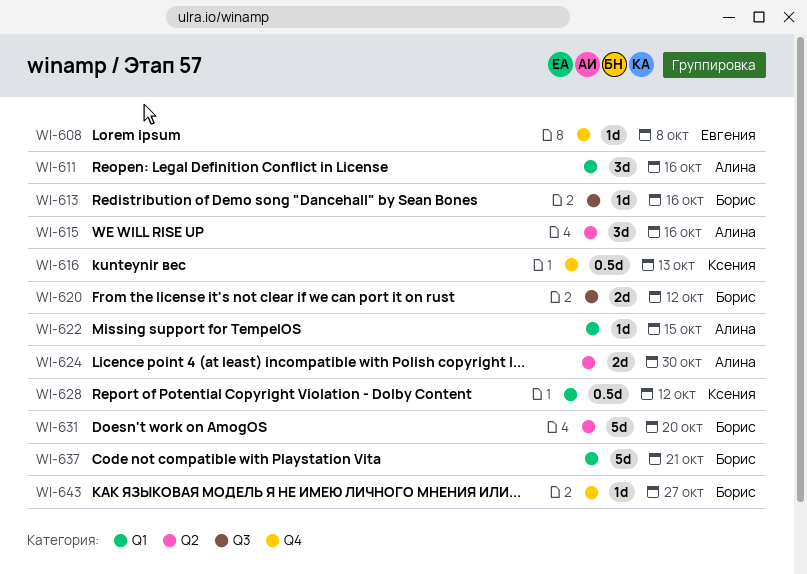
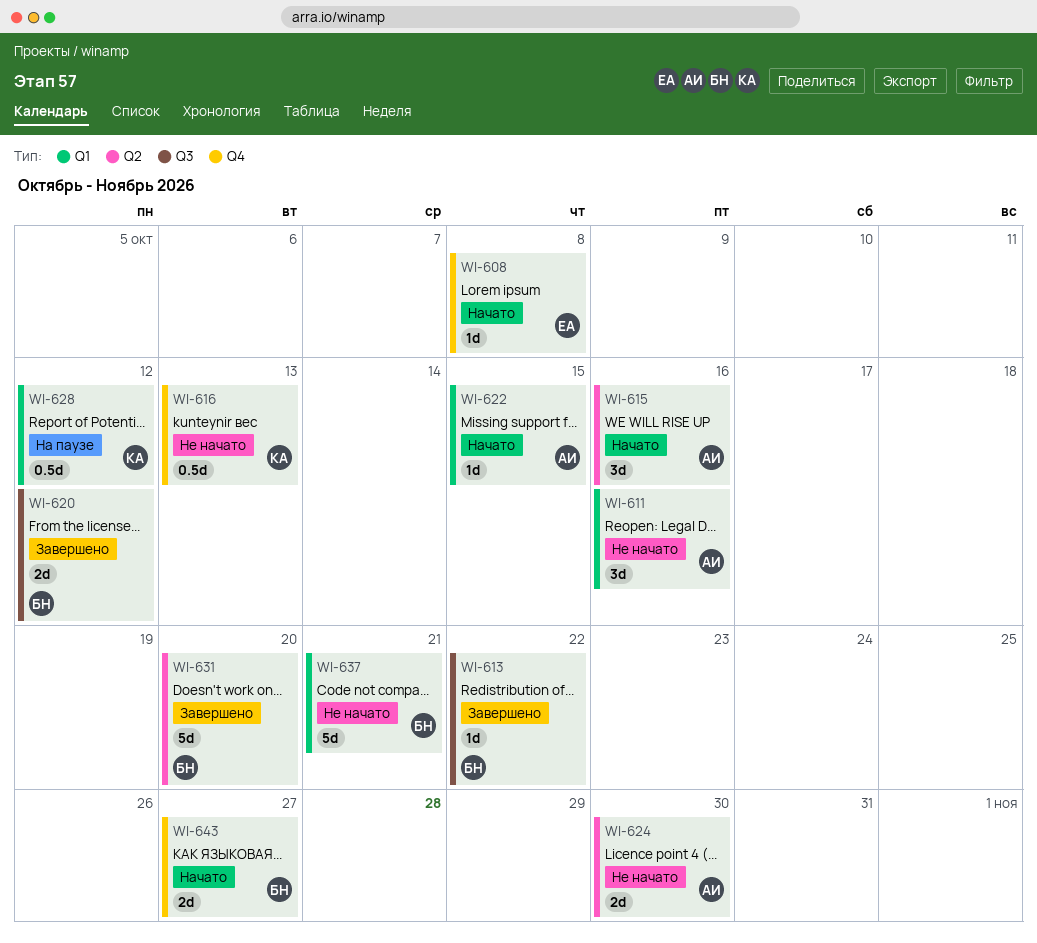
WI-613, due: Oct 16 -> Oct 22
WI-643, estimate: 1d -> 2d

